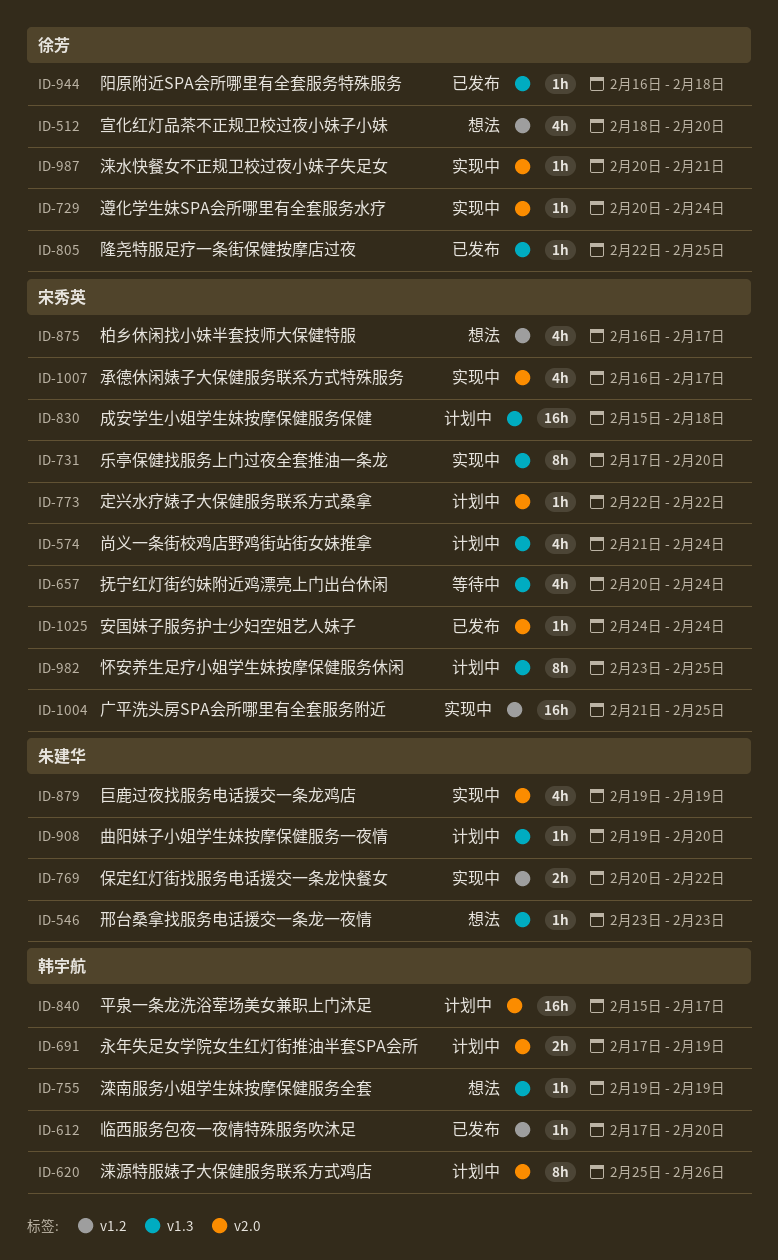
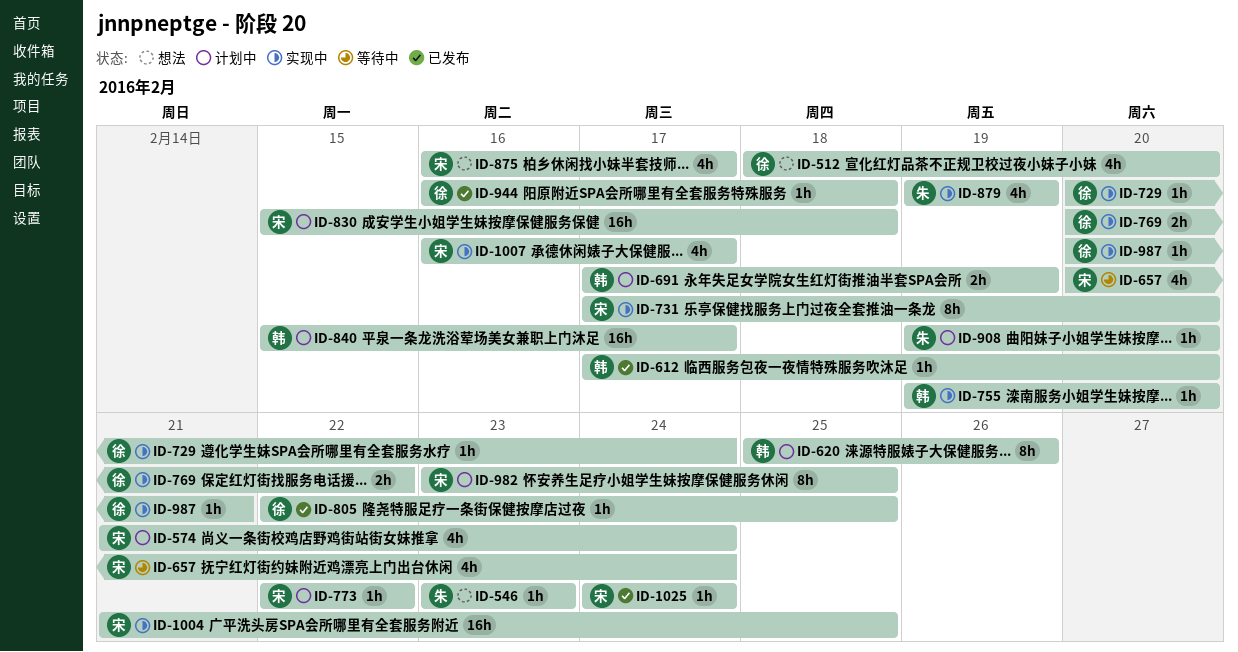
ID-755, status: 想法 -> 实现中
ID-755, due: Feb 19 -> Feb 20
ID-769, owner: 朱建华 -> 徐芳

